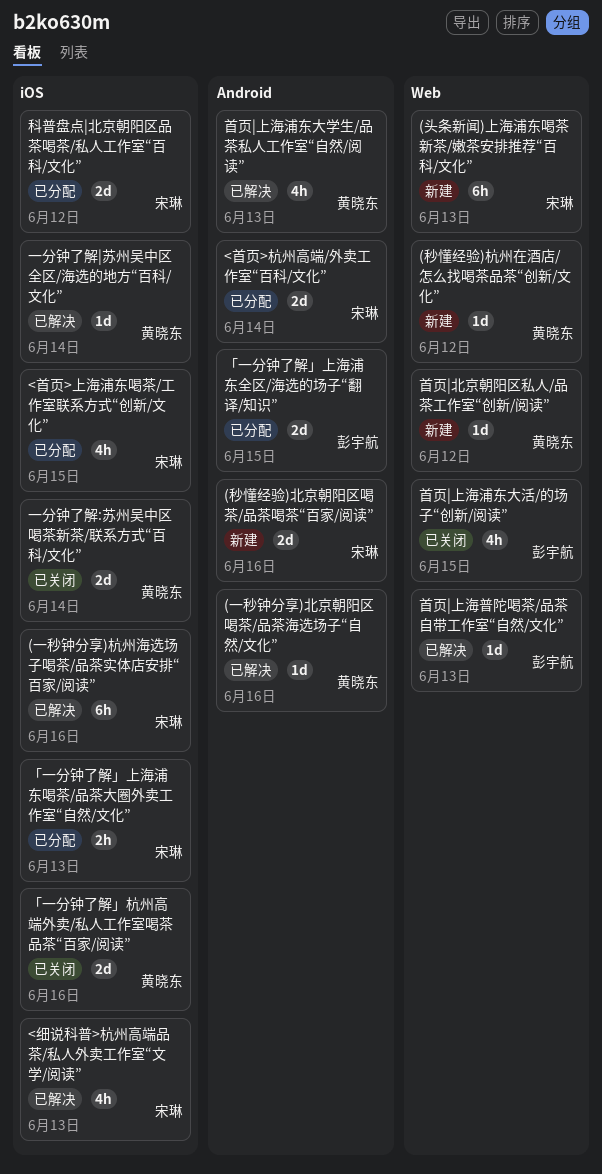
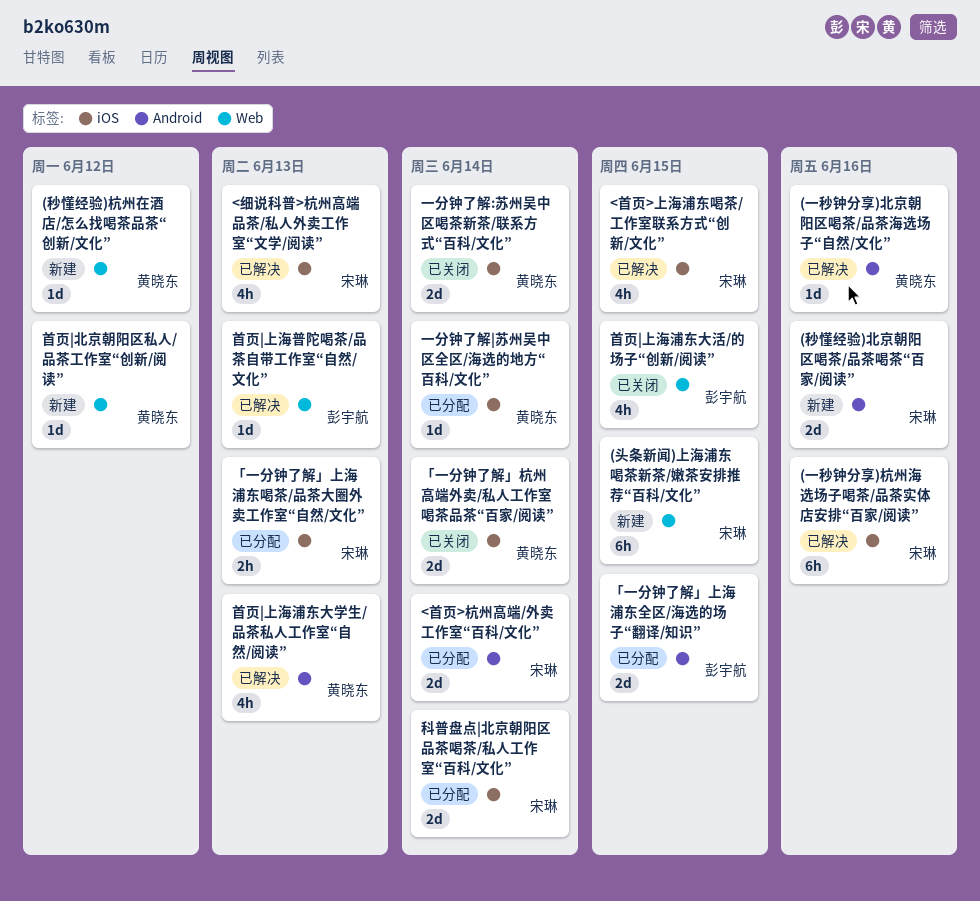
(头条新闻)上海浦东喝茶新茶/嫩茶安排推荐“百科/文化”, due: Jun 13 -> Jun 15
<首页>上海浦东喝茶/工作室联系方式“创新/文化”, status: 已分配 -> 已解决
「一分钟了解」杭州高端外卖/私人工作室喝茶品茶“百家/阅读”, due: Jun 16 -> Jun 14
一分钟了解|苏州吴中区全区/海选的地方“百科/文化”, status: 已解决 -> 已分配
科普盘点|北京朝阳区品茶喝茶/私人工作室“百科/文化”, due: Jun 12 -> Jun 14

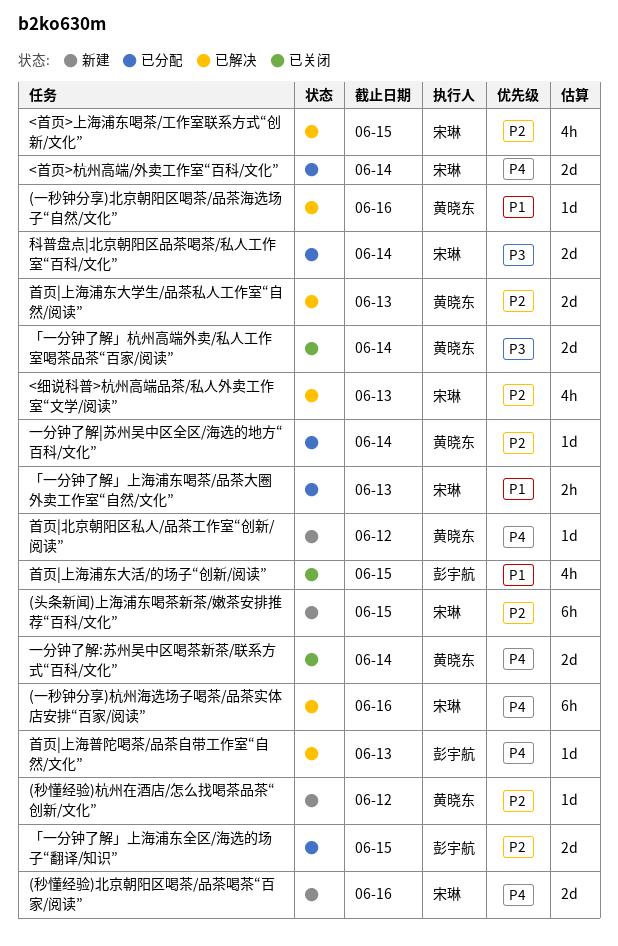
首页|上海浦东大学生/品茶私人工作室“自然/阅读”, estimate: 4h -> 2d

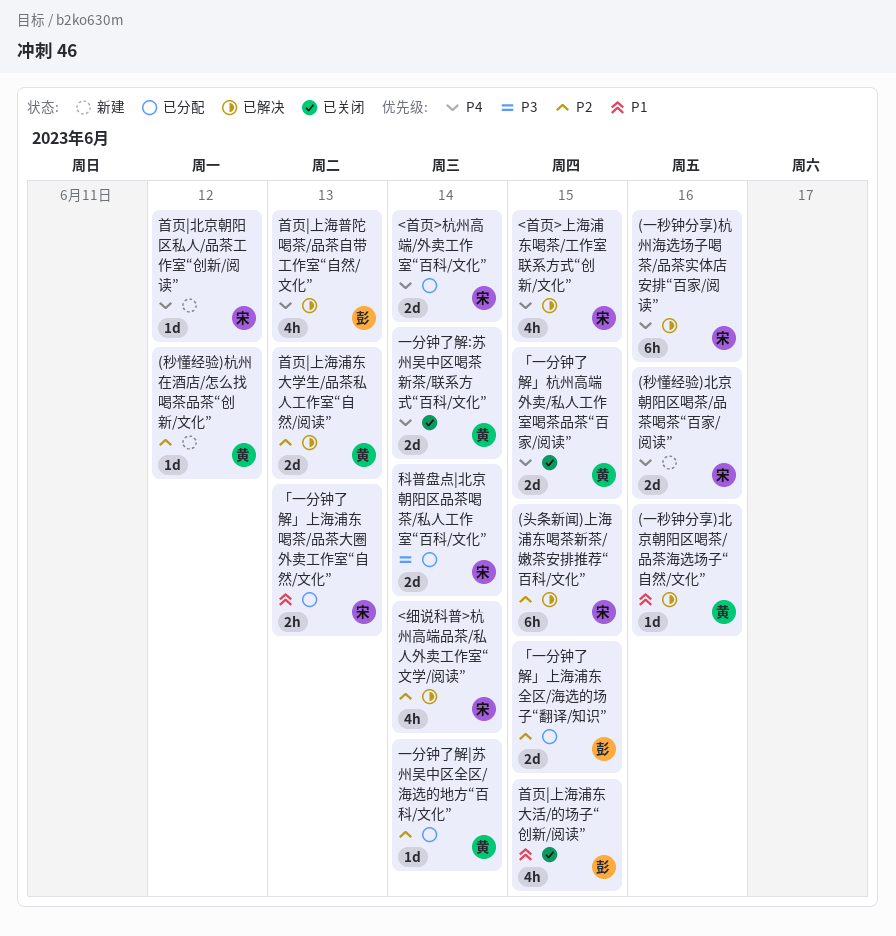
(头条新闻)上海浦东喝茶新茶/嫩茶安排推荐“百科/文化”, status: 新建 -> 已解决
<细说科普>杭州高端品茶/私人外卖工作室“文学/阅读”, due: Jun 13 -> Jun 14
<首页>上海浦东喝茶/工作室联系方式“创新/文化”, priority: P2 -> P4
「一分钟了解」杭州高端外卖/私人工作室喝茶品茶“百家/阅读”, priority: P3 -> P4
「一分钟了解」杭州高端外卖/私人工作室喝茶品茶“百家/阅读”, due: Jun 14 -> Jun 15
首页|上海普陀喝茶/品茶自带工作室“自然/文化”, estimate: 1d -> 4h
首页|北京朝阳区私人/品茶工作室“创新/阅读”, owner: 黄晓东 -> 宋琳

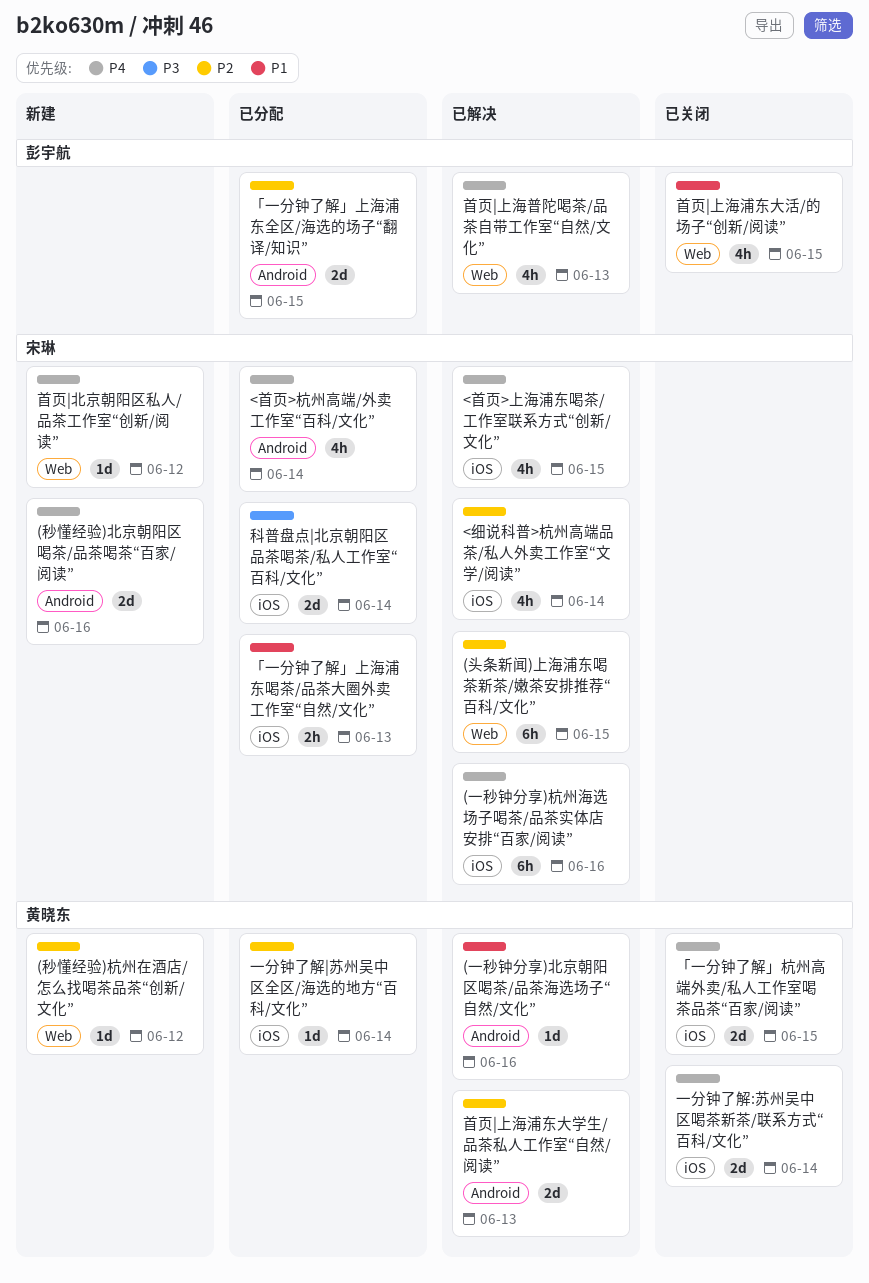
<首页>杭州高端/外卖工作室“百科/文化”, estimate: 2d -> 4h

